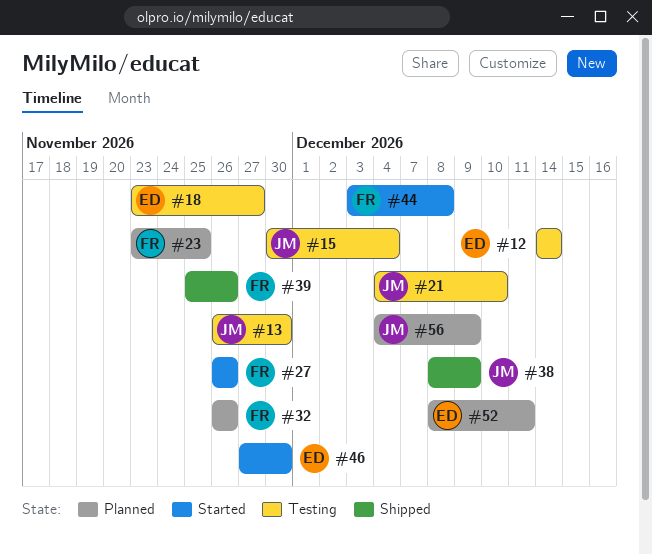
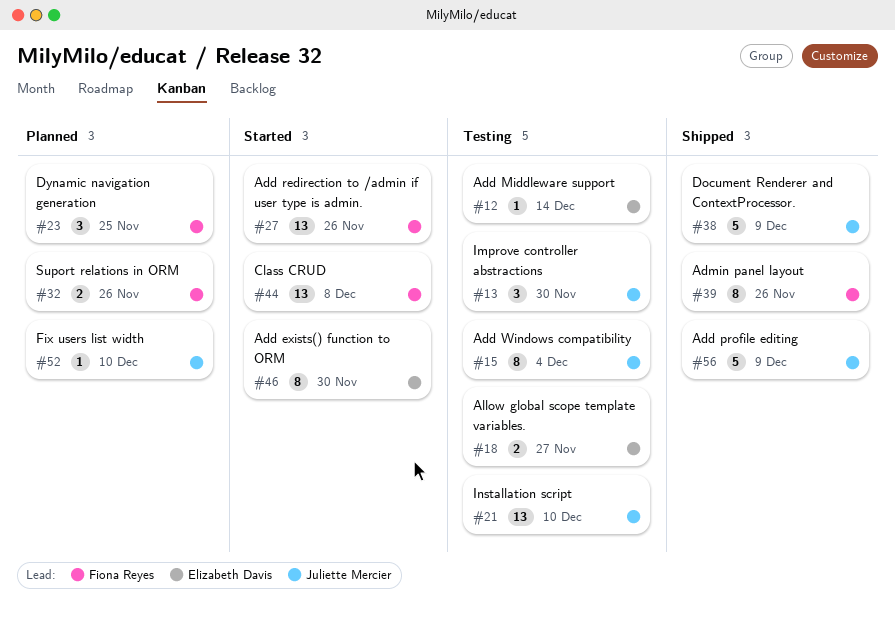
#52, owner: Elizabeth Davis -> Juliette Mercier
#52, due: Dec 11 -> Dec 10
#56, status: Planned -> Shipped

